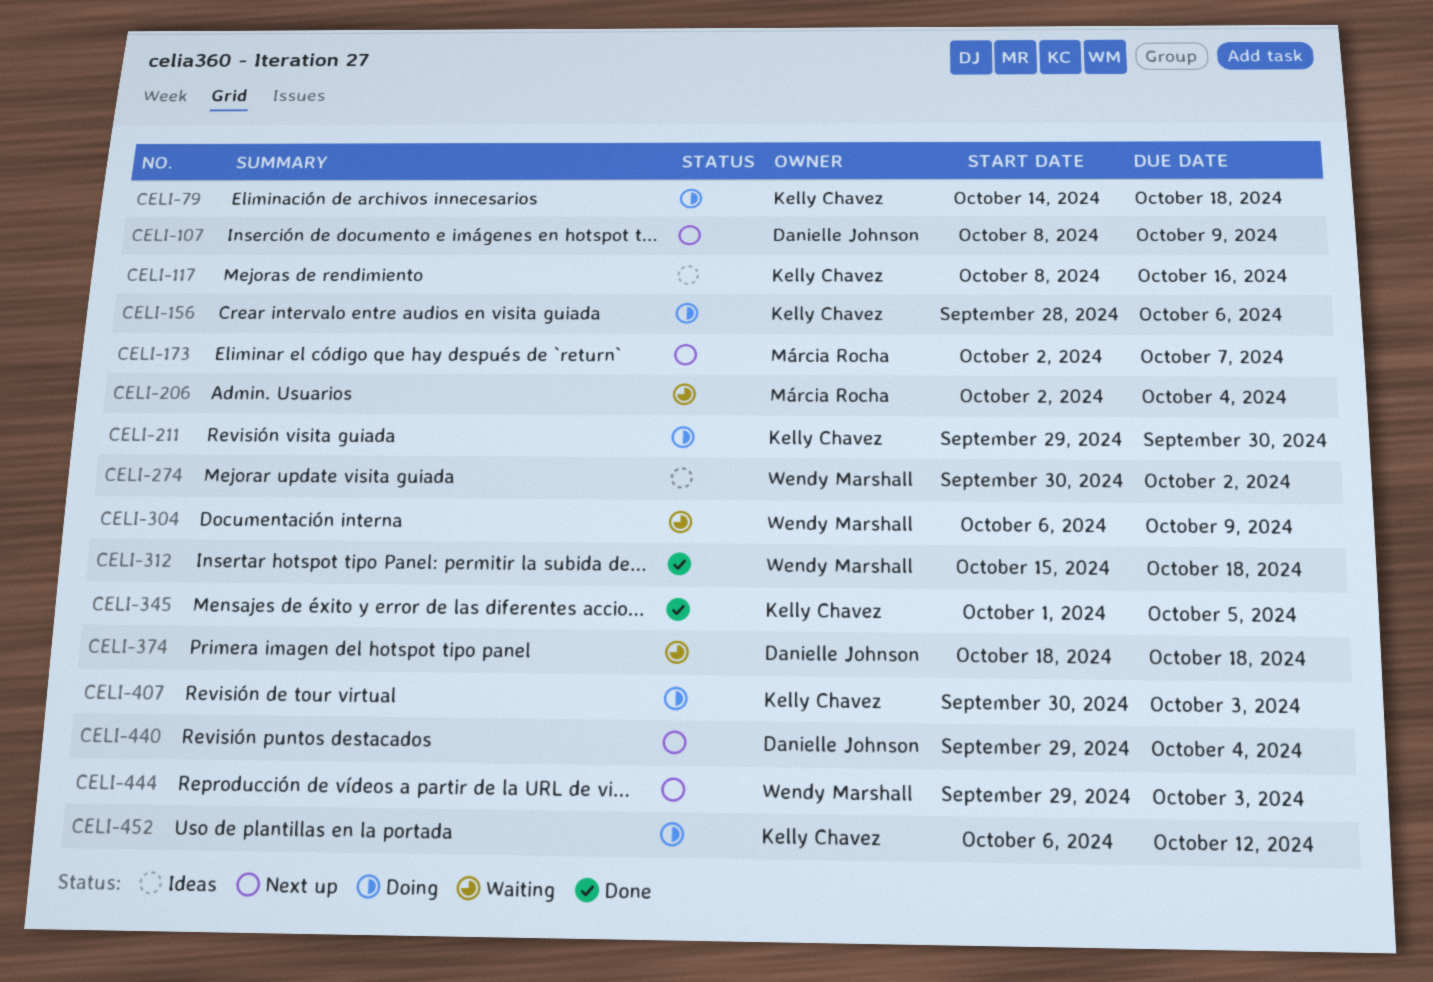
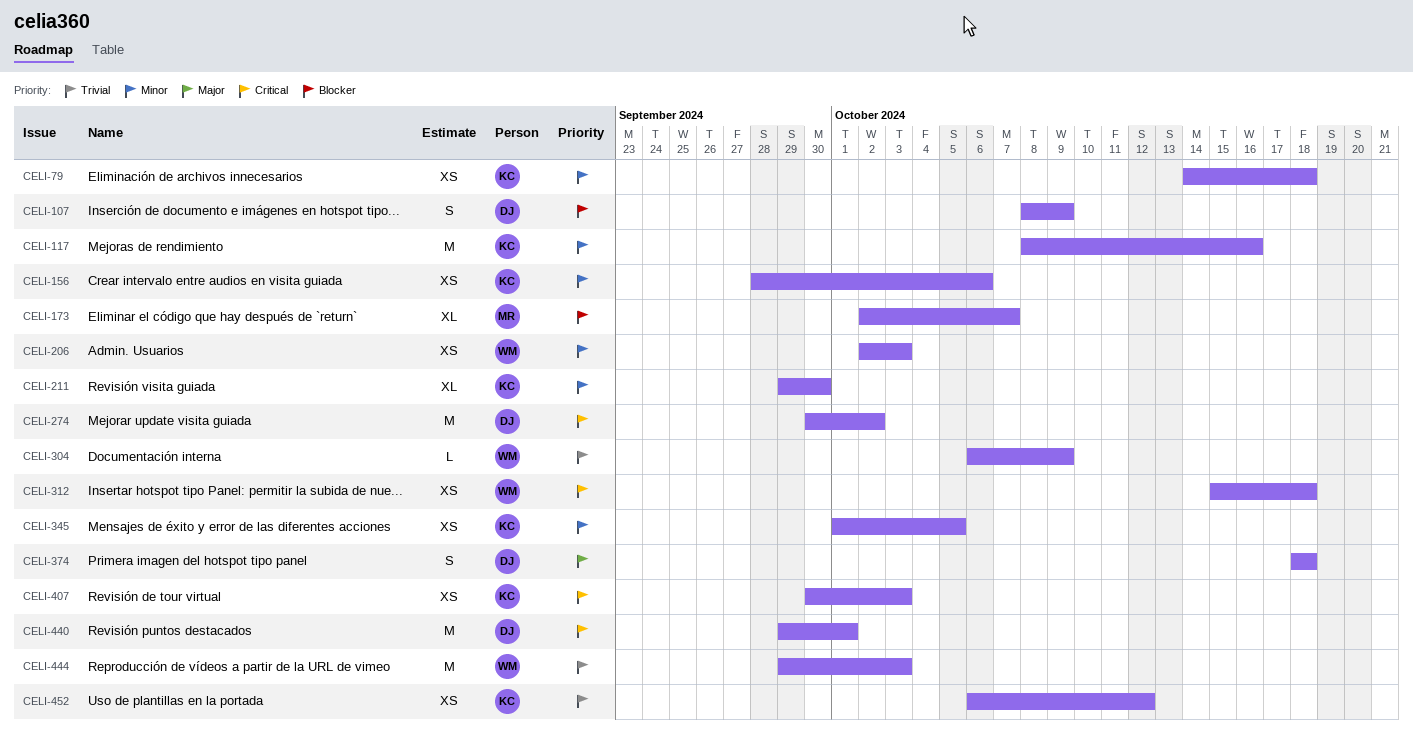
CELI-206, owner: Márcia Rocha -> Wendy Marshall
CELI-206, due: Oct 4 -> Oct 3
CELI-274, owner: Wendy Marshall -> Danielle Johnson
CELI-440, due: Oct 4 -> Oct 1

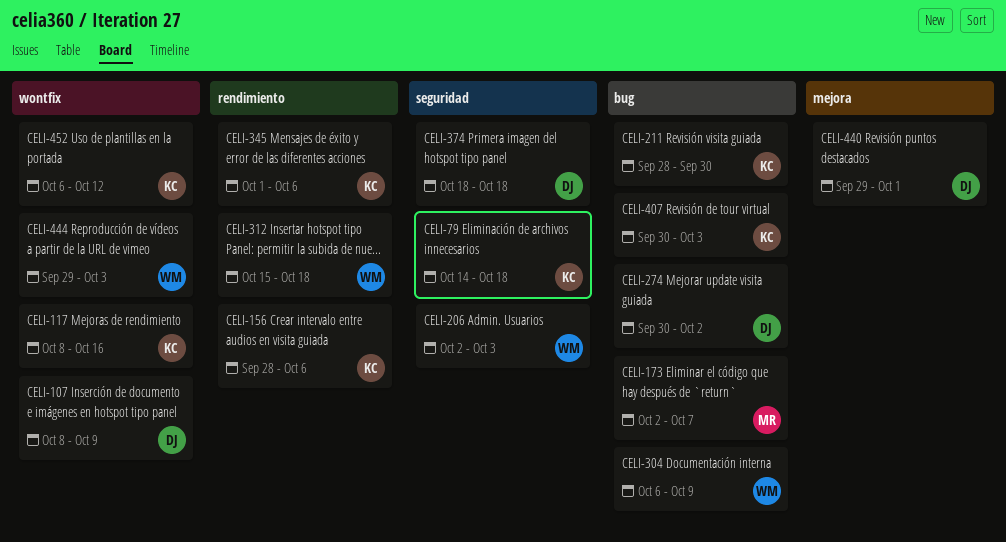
CELI-211, start: Sep 29 -> Sep 28
CELI-345, due: Oct 5 -> Oct 6

